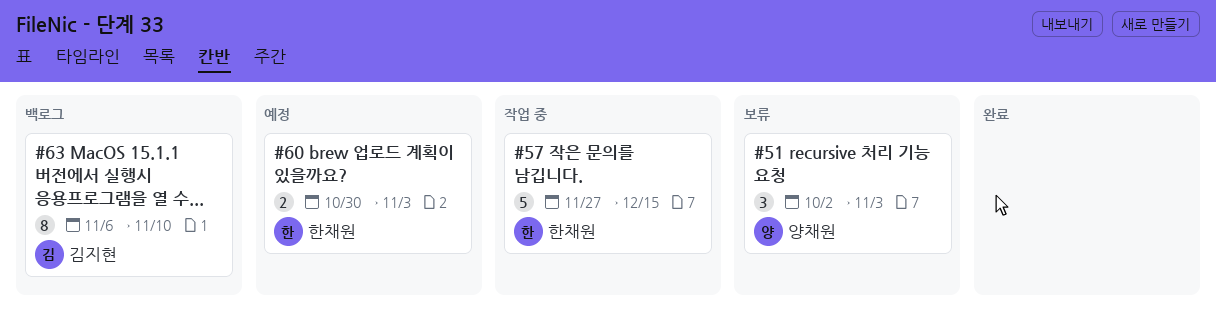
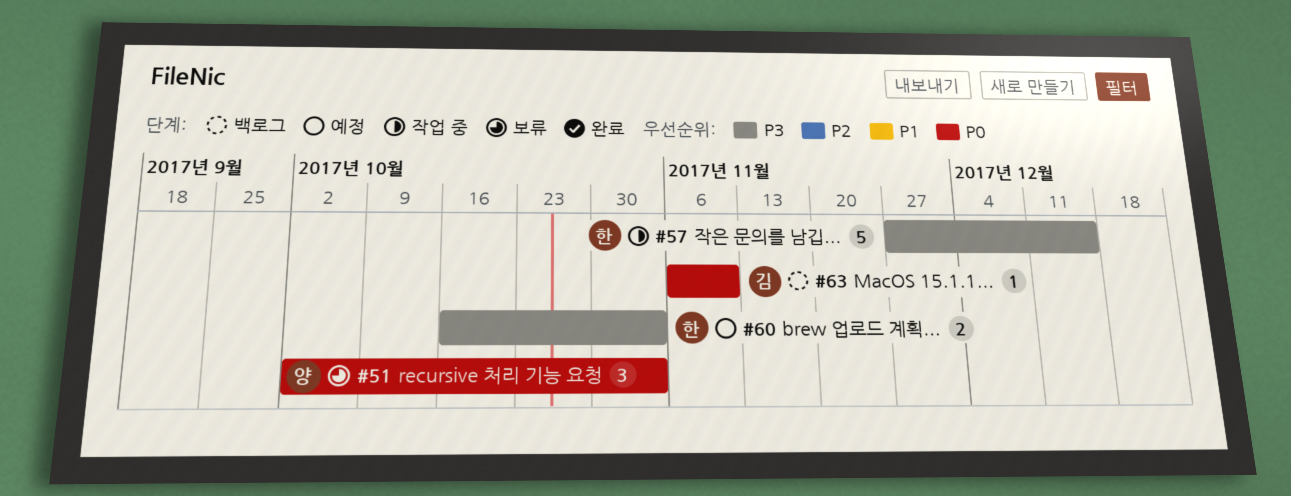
#60, start: Oct 30 -> Oct 16
#63, estimate: 8 -> 1

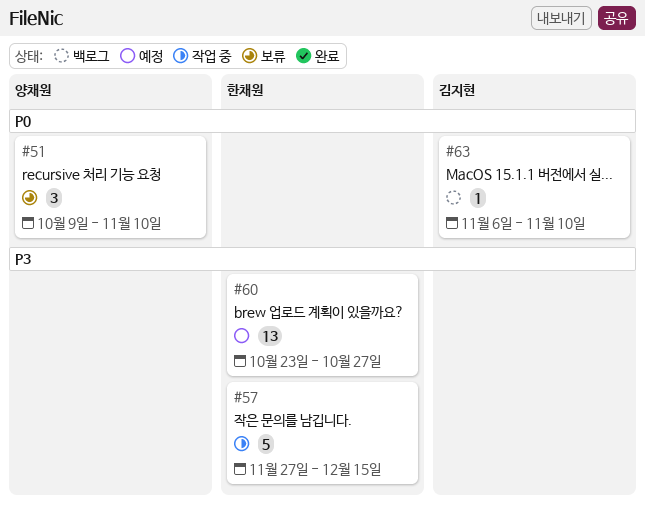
#51, start: Oct 2 -> Oct 9
#51, due: Nov 3 -> Nov 10
#60, estimate: 2 -> 13
#60, start: Oct 16 -> Oct 23
#60, due: Nov 3 -> Oct 27

